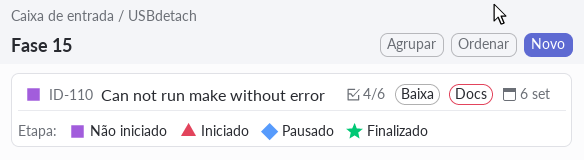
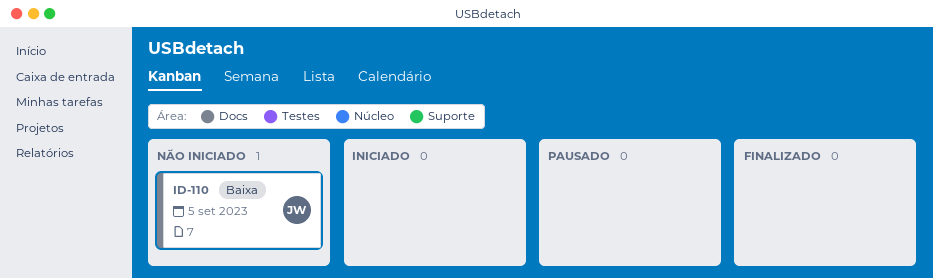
ID-110, due: Sep 6 -> Sep 5

